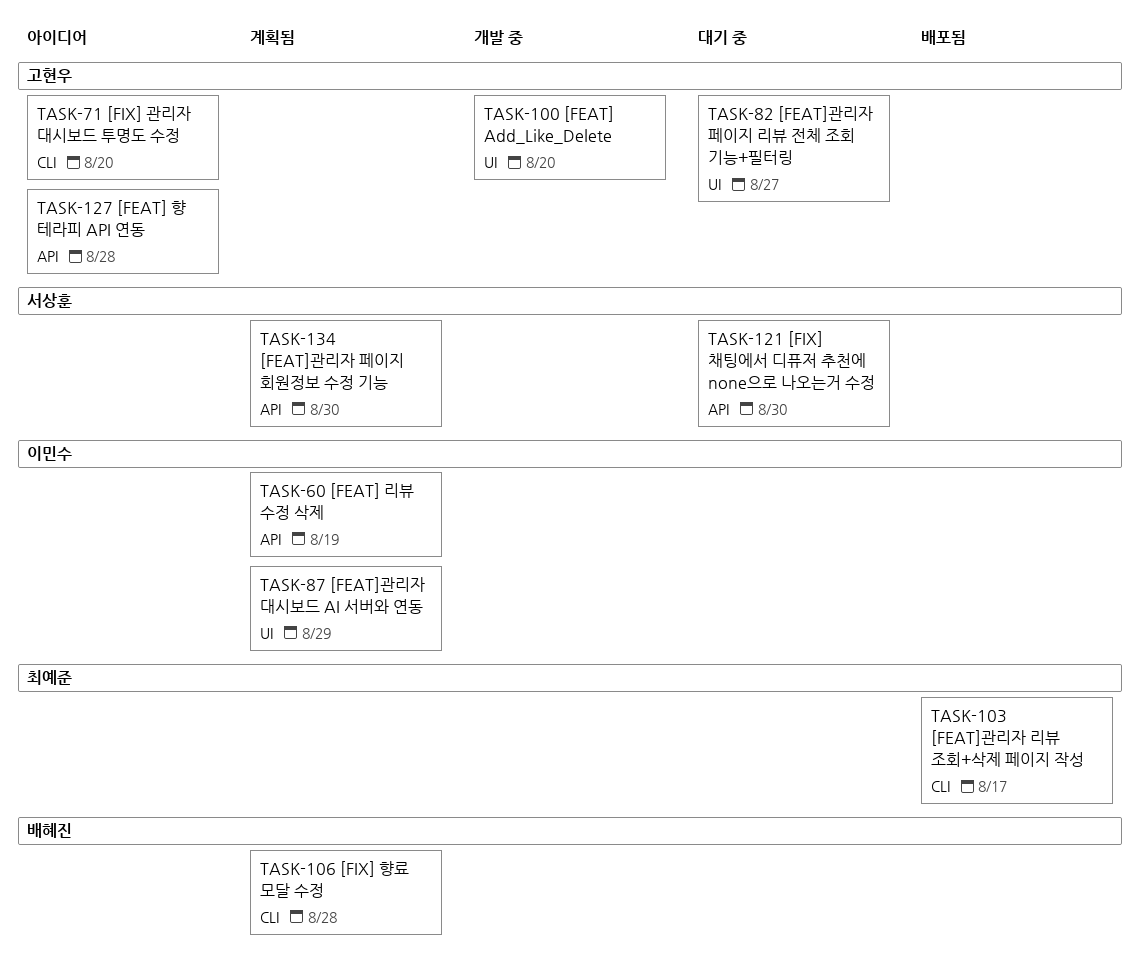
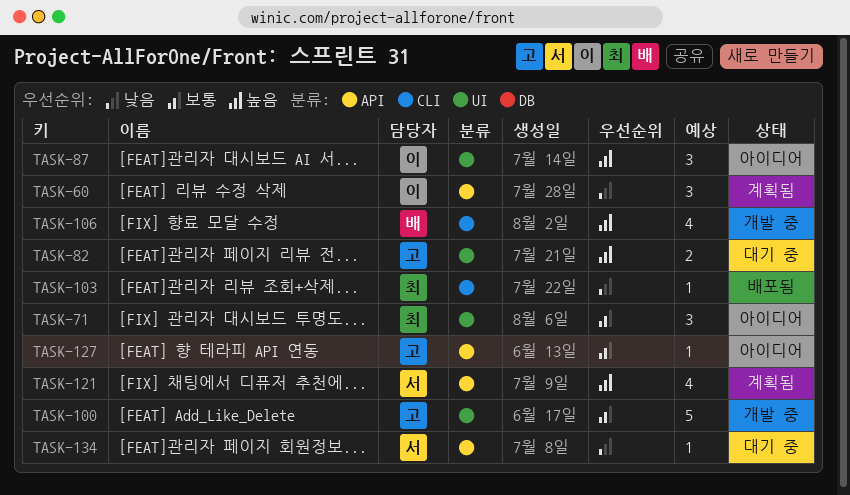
TASK-71, owner: 고현우 -> 최예준
TASK-71, label: CLI -> UI
TASK-87, status: 계획됨 -> 아이디어
TASK-106, status: 계획됨 -> 개발 중
TASK-121, status: 대기 중 -> 계획됨
TASK-134, status: 계획됨 -> 대기 중

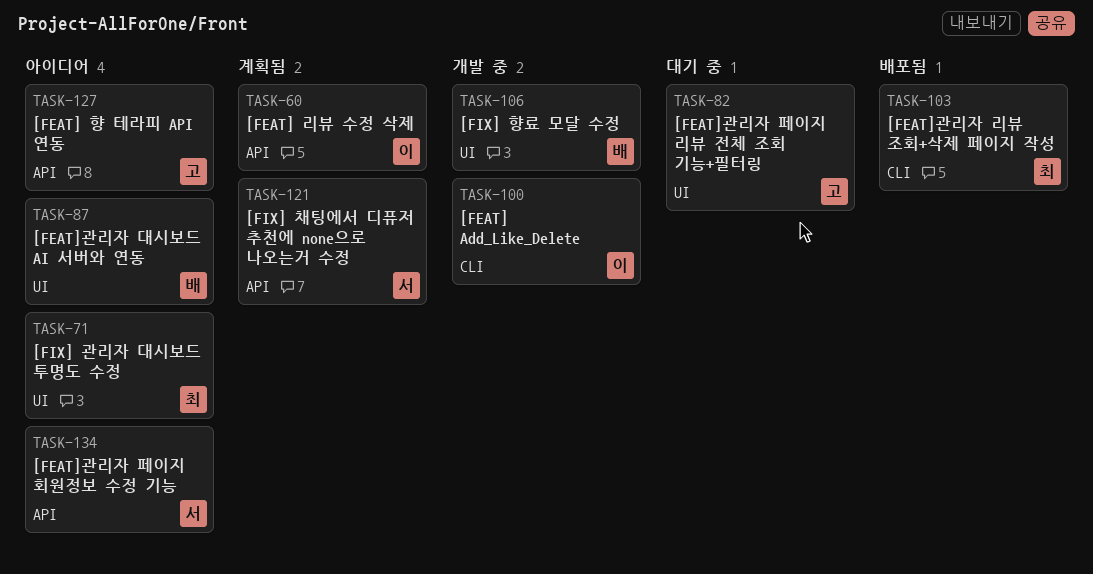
TASK-87, owner: 이 -> 배
TASK-100, owner: 고 -> 이
TASK-100, label: UI -> CLI
TASK-106, label: CLI -> UI
TASK-134, status: 대기 중 -> 아이디어

